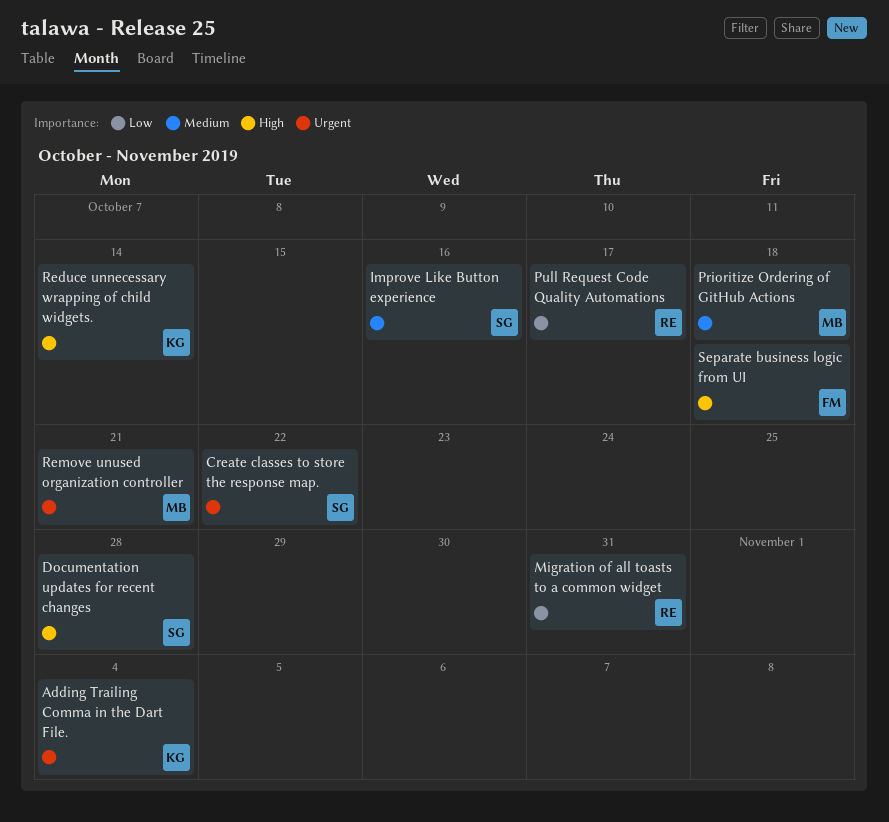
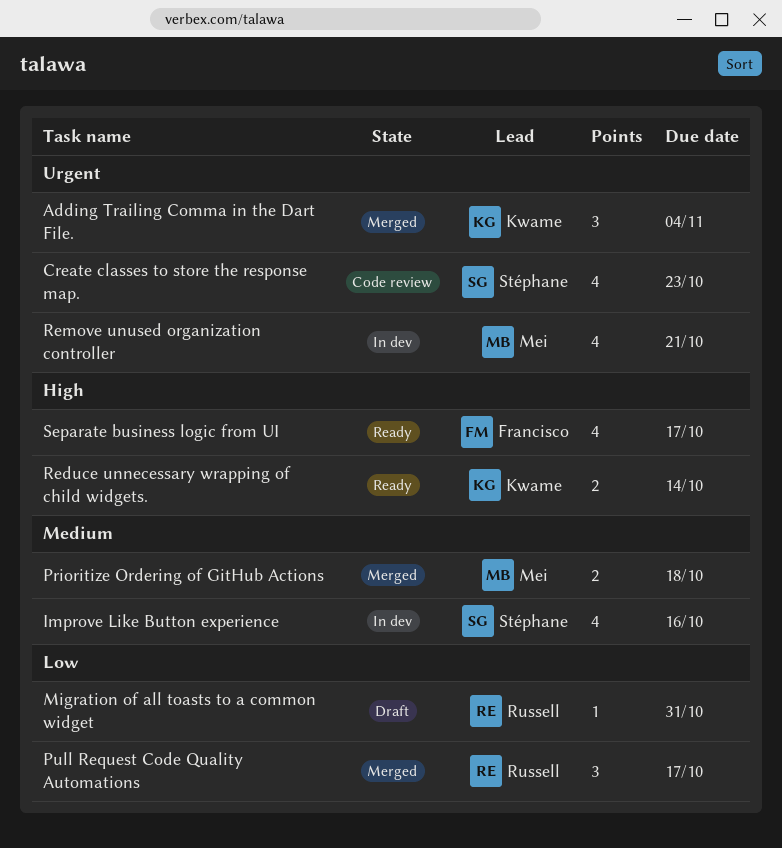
Create classes to store the response map., due: Oct 22 -> Oct 23
Documentation updates for recent changes: present -> none
Separate business logic from UI, due: Oct 18 -> Oct 17

